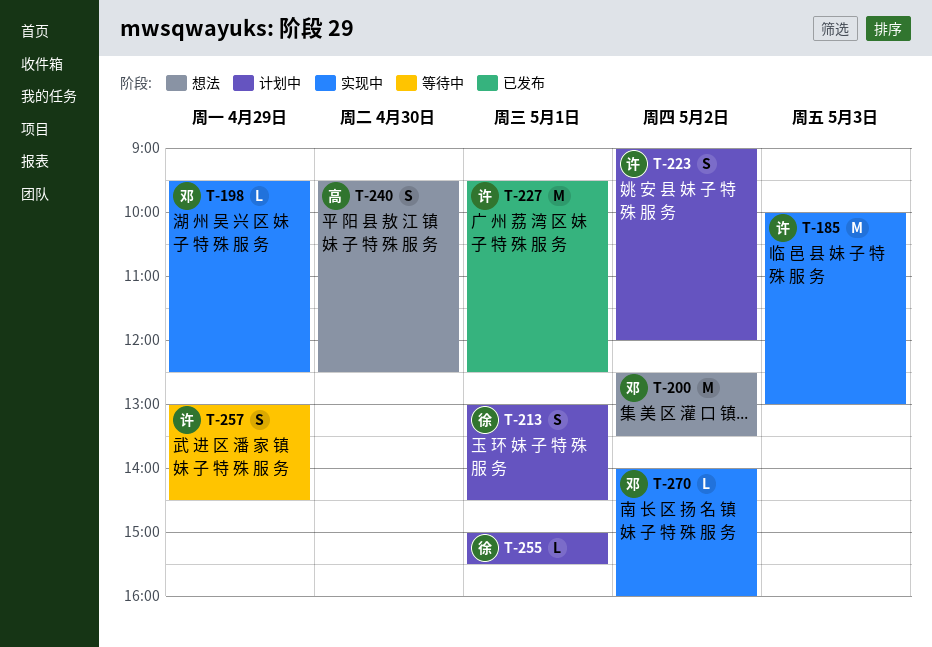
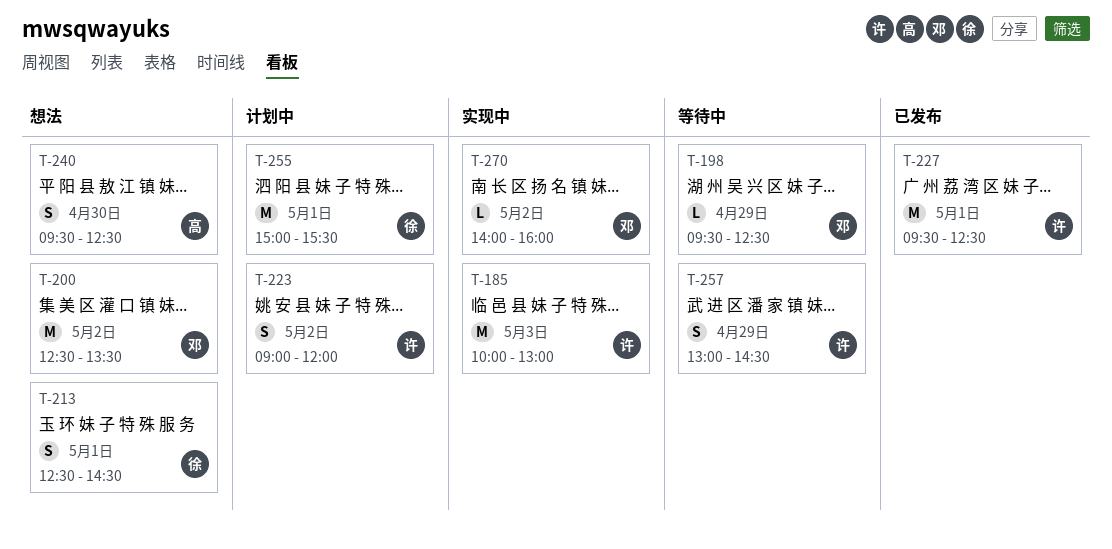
T-198, status: 实现中 -> 等待中
T-213, status: 计划中 -> 想法
T-213, begins: 13:00 -> 12:30
T-255, estimate: L -> M

